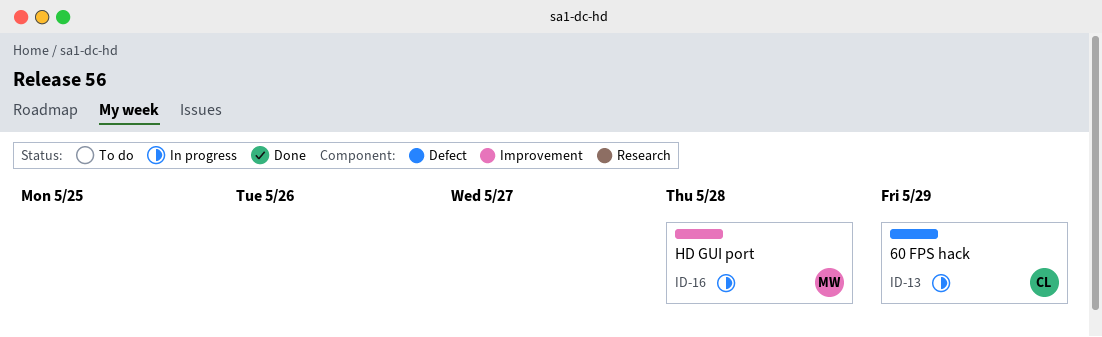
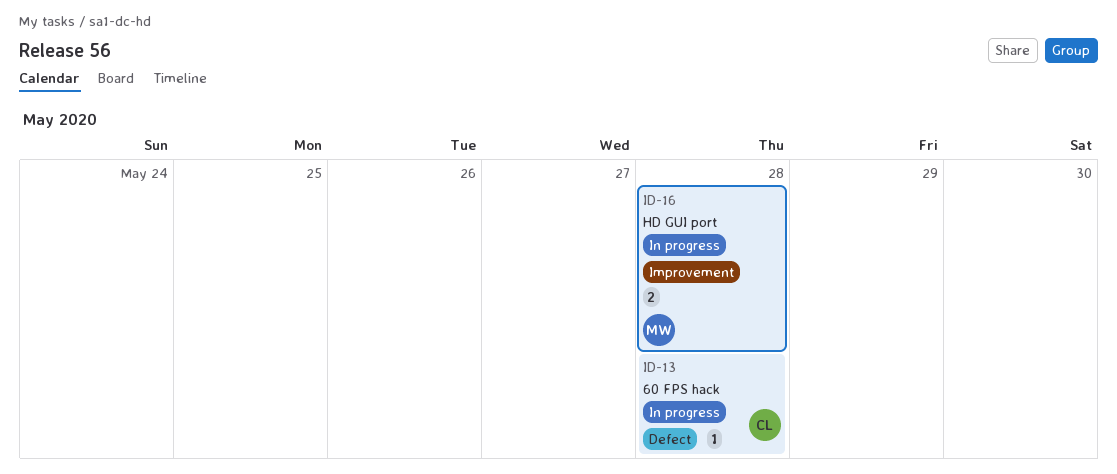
ID-13, due: May 29 -> May 28

